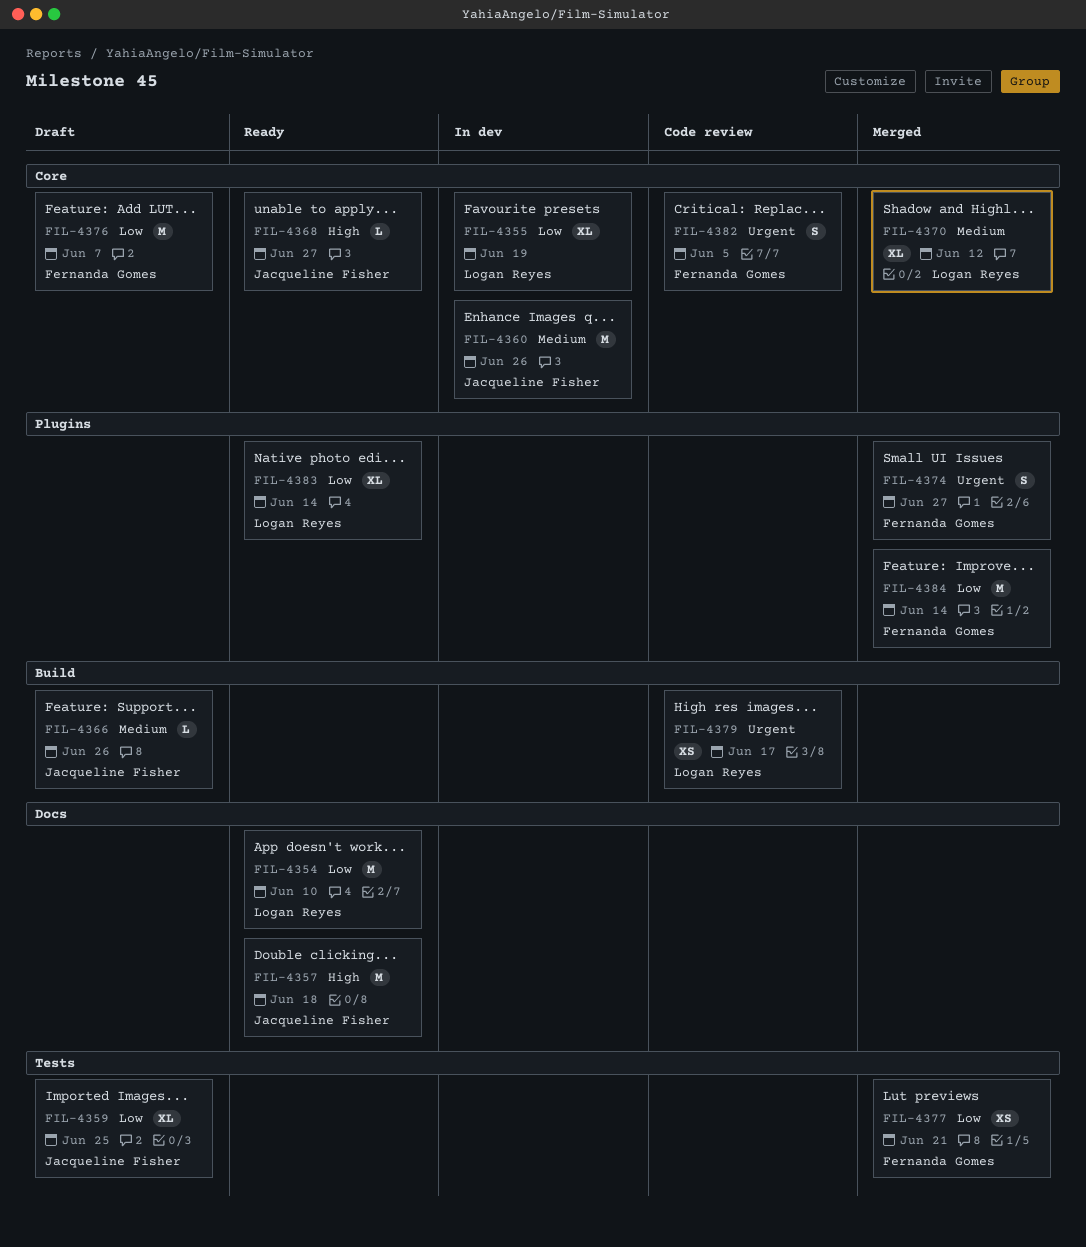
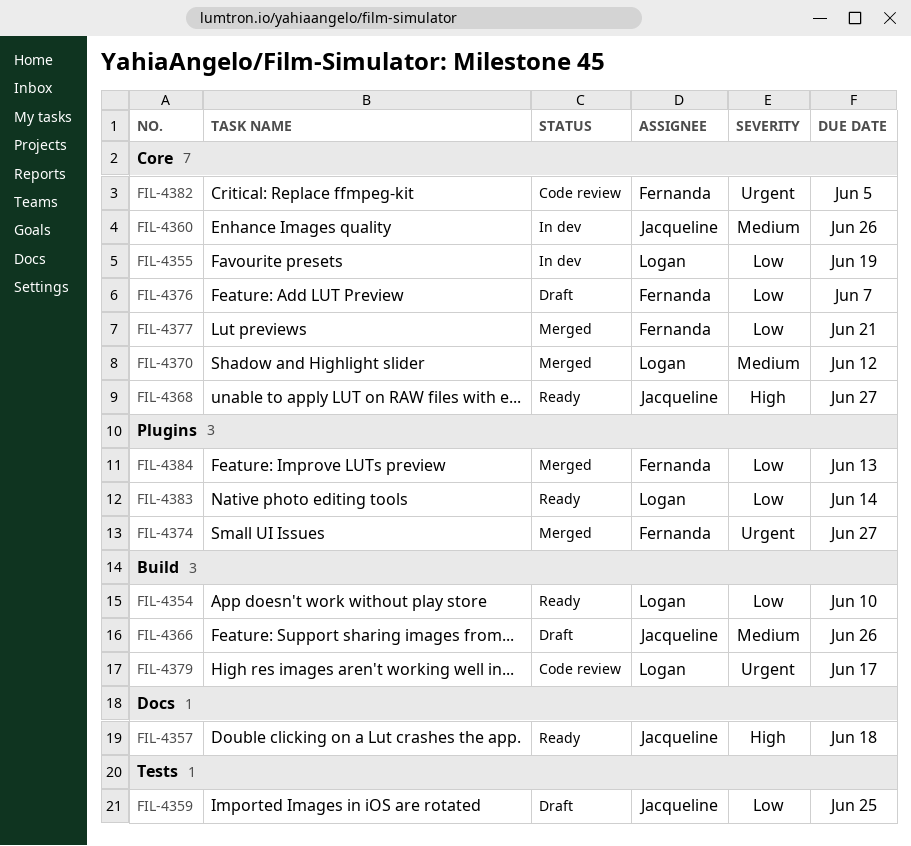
FIL-4354, label: Docs -> Build
FIL-4377, label: Tests -> Core
FIL-4384, due: Jun 14 -> Jun 13

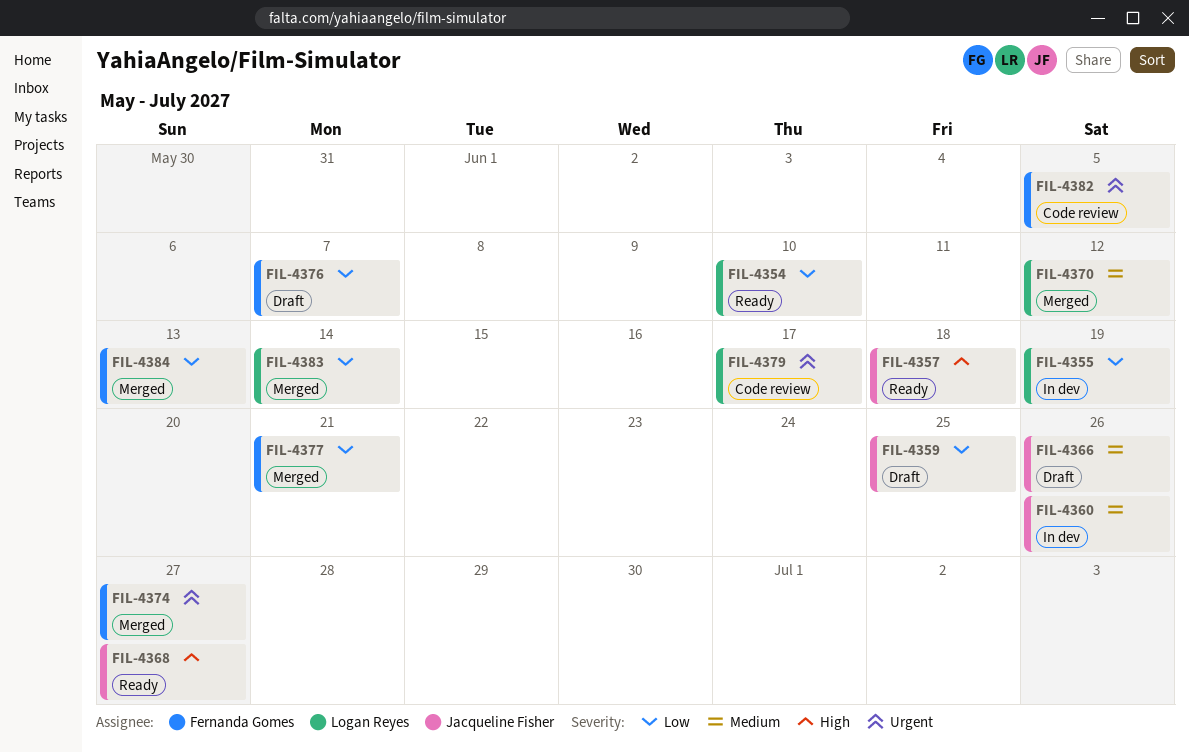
FIL-4383, status: Ready -> Merged

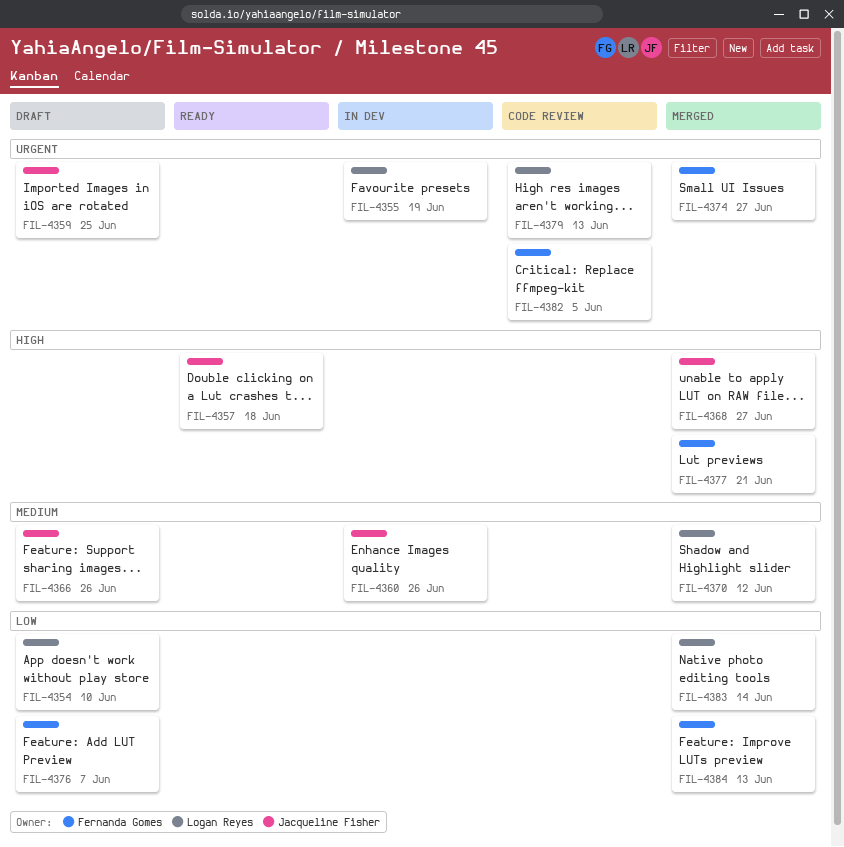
FIL-4354, status: Ready -> Draft
FIL-4355, priority: Low -> Urgent
FIL-4359, priority: Low -> Urgent
FIL-4368, status: Ready -> Merged
FIL-4377, priority: Low -> High
FIL-4379, due: Jun 17 -> Jun 13

